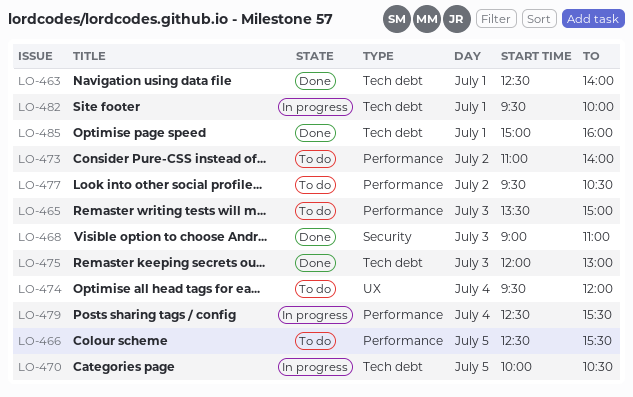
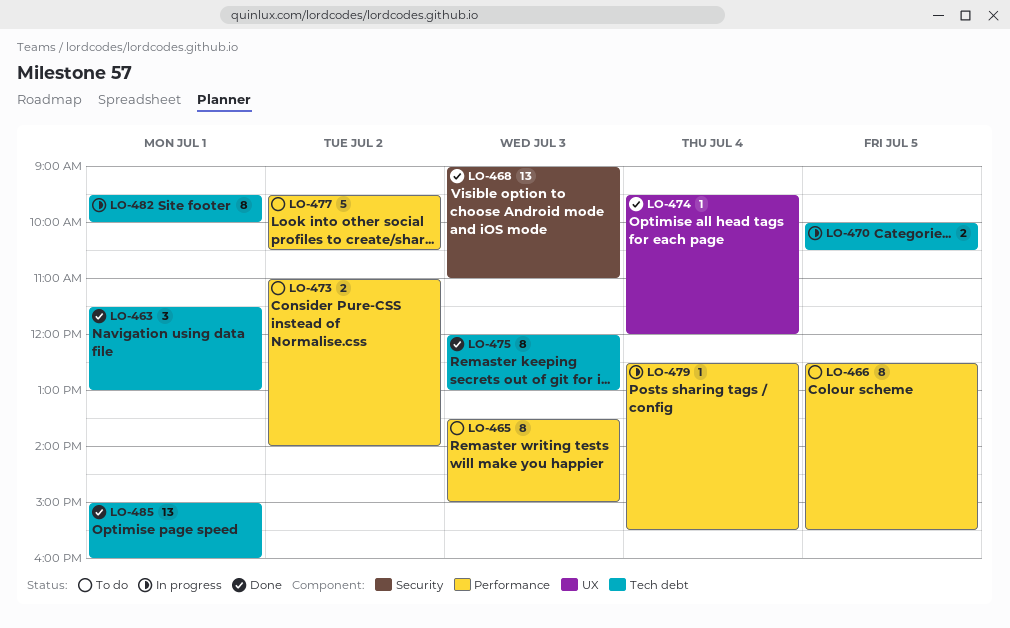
LO-463, begins: 12:30 -> 11:30
LO-463, ends: 14:00 -> 13:00
LO-474, status: To do -> Done

